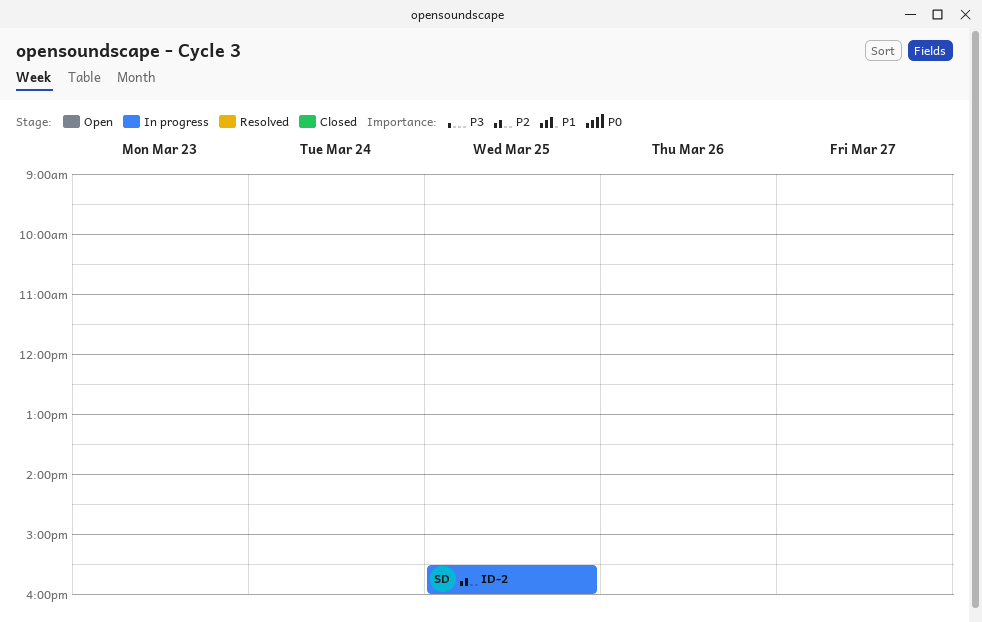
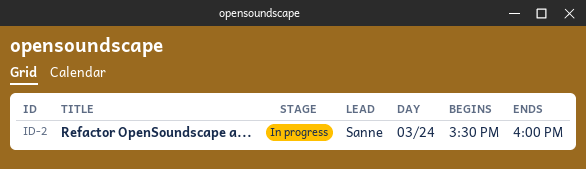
ID-2, day: Mar 25 -> Mar 24

